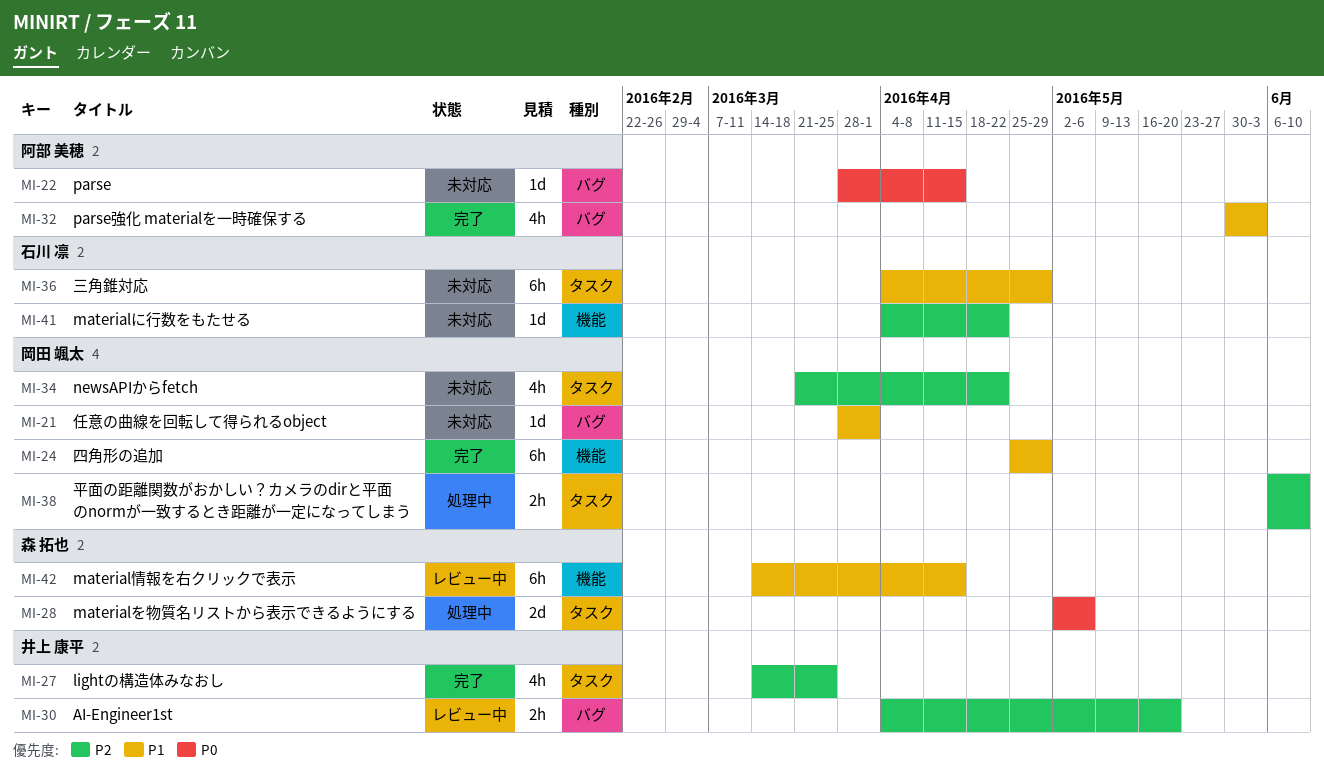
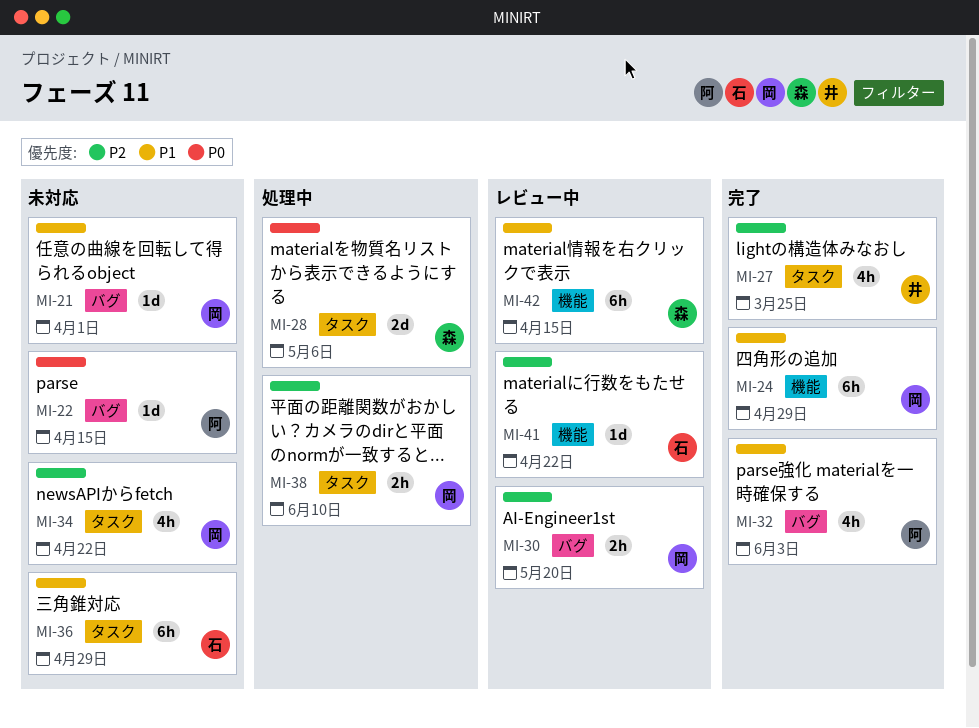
MI-30, owner: 井上 康平 -> 岡田 颯太
MI-41, status: 未対応 -> レビュー中

